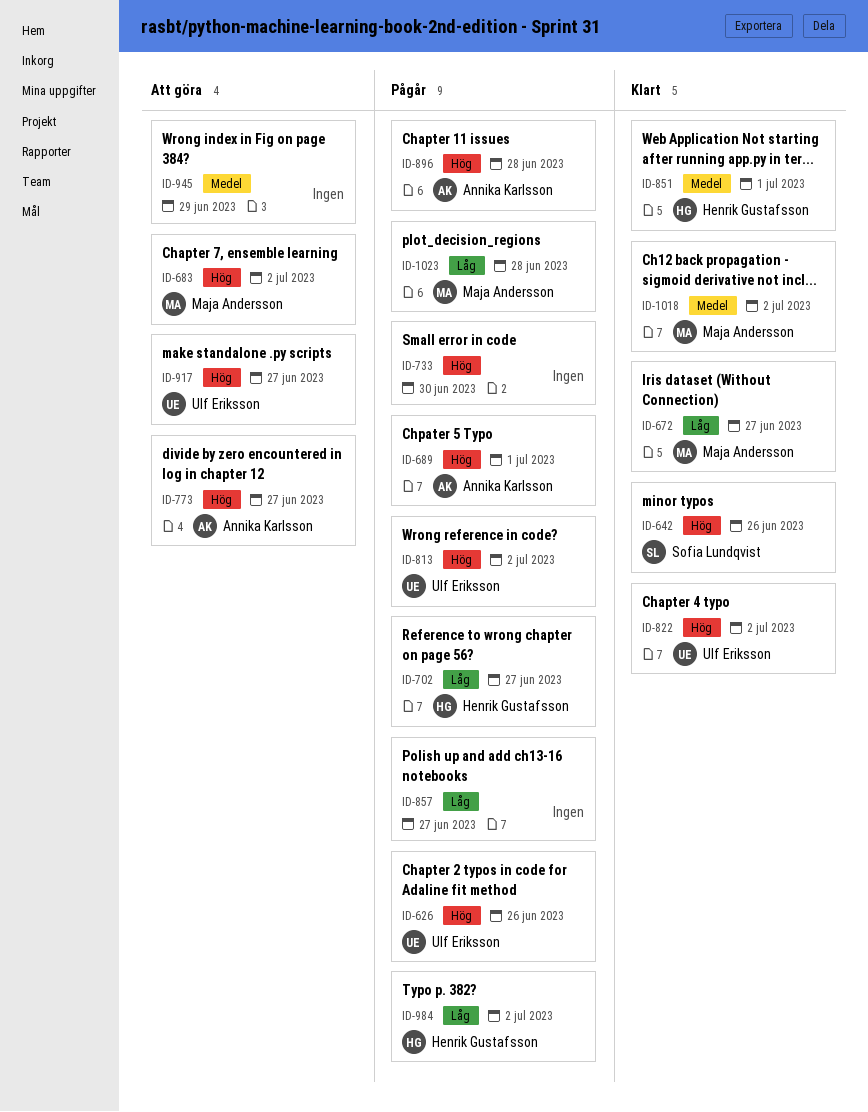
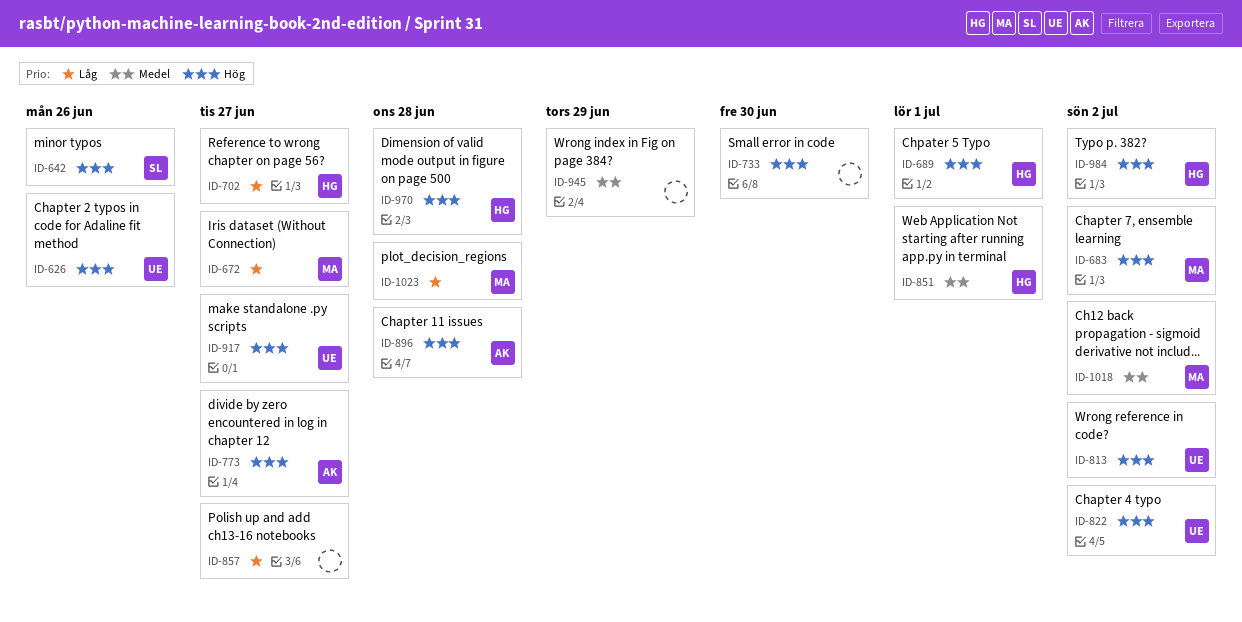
ID-689, owner: Annika Karlsson -> Henrik Gustafsson
ID-970: none -> present
ID-984, priority: Låg -> Hög

